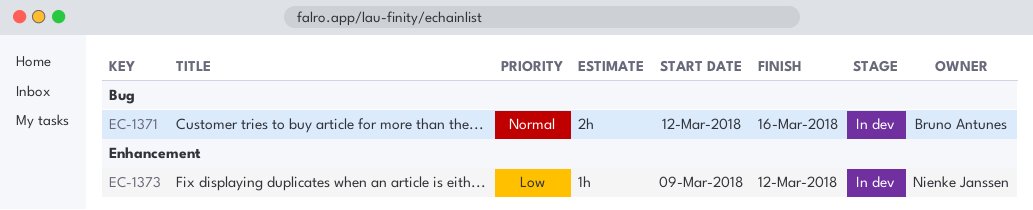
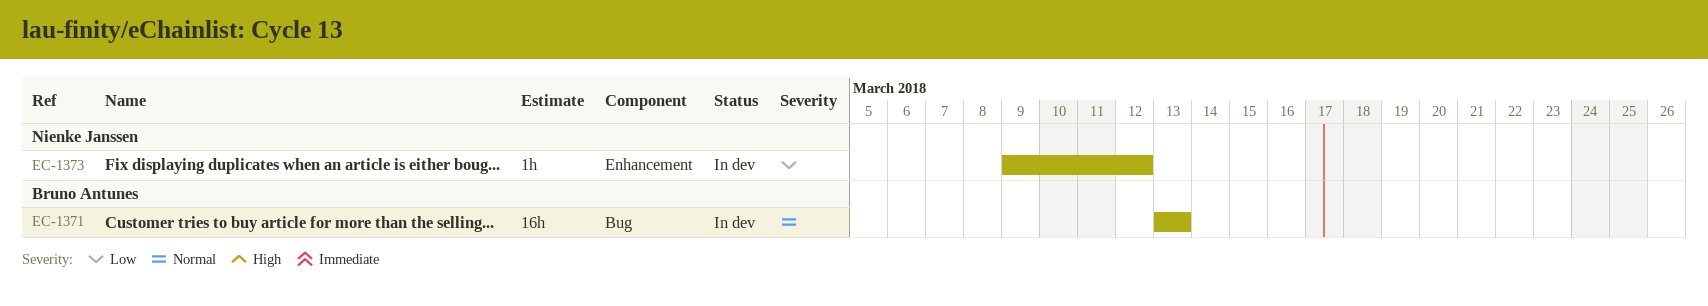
EC-1371, estimate: 2h -> 16h
EC-1371, start: Mar 12 -> Mar 13
EC-1371, due: Mar 16 -> Mar 13

